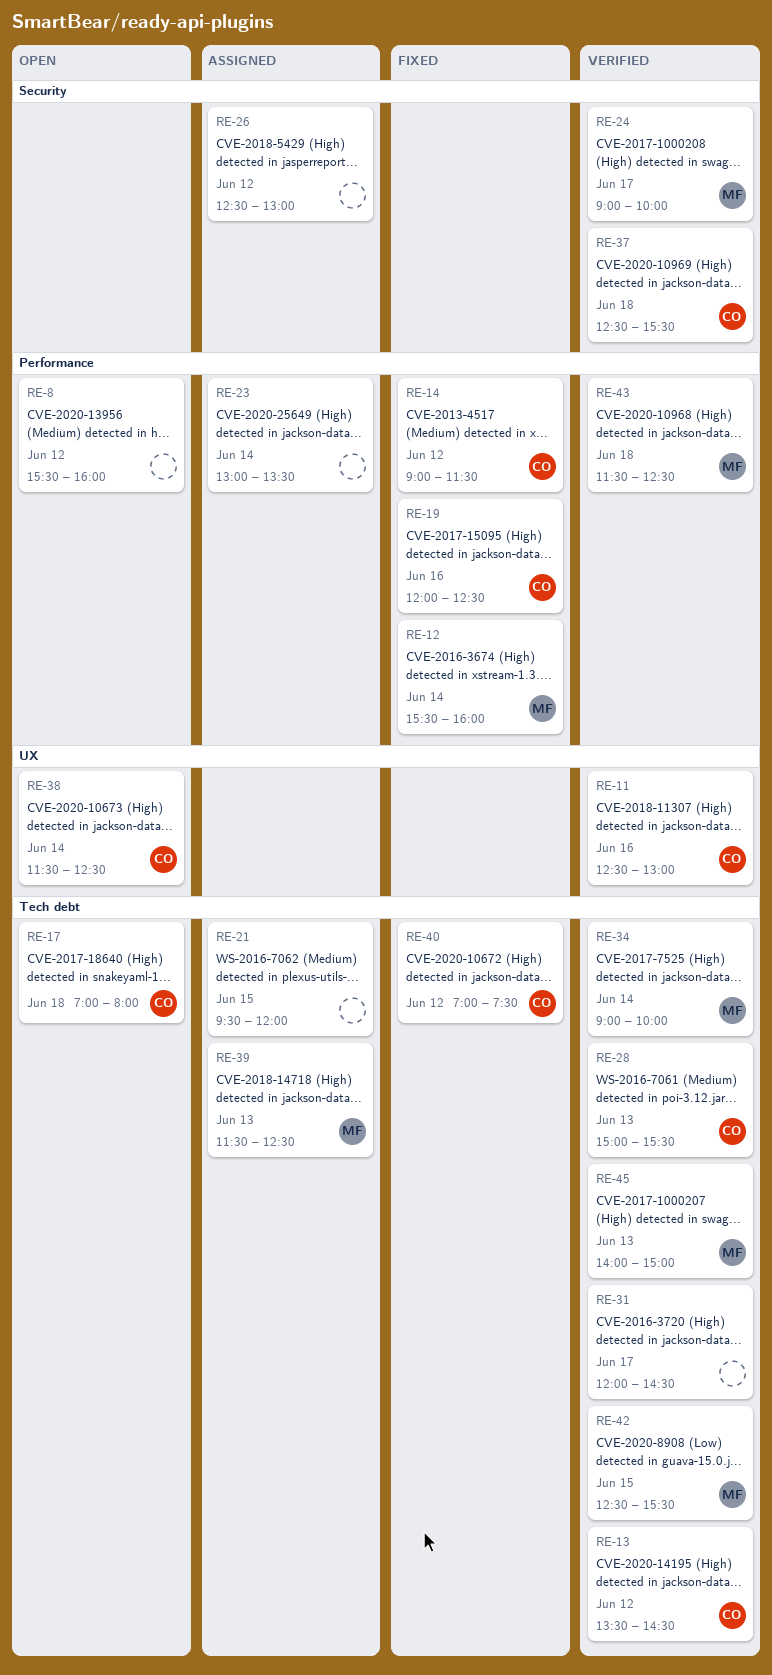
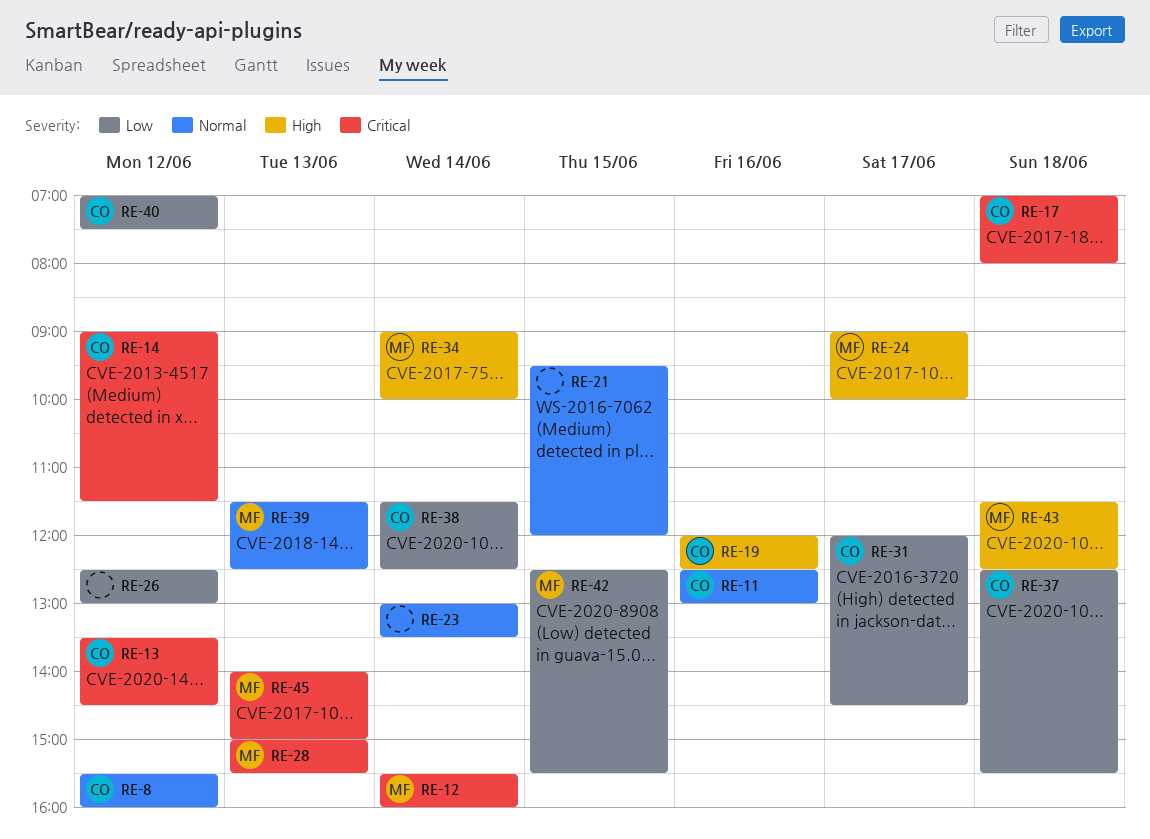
RE-8, owner: none -> CO
RE-28, owner: CO -> MF
RE-31, owner: none -> CO

